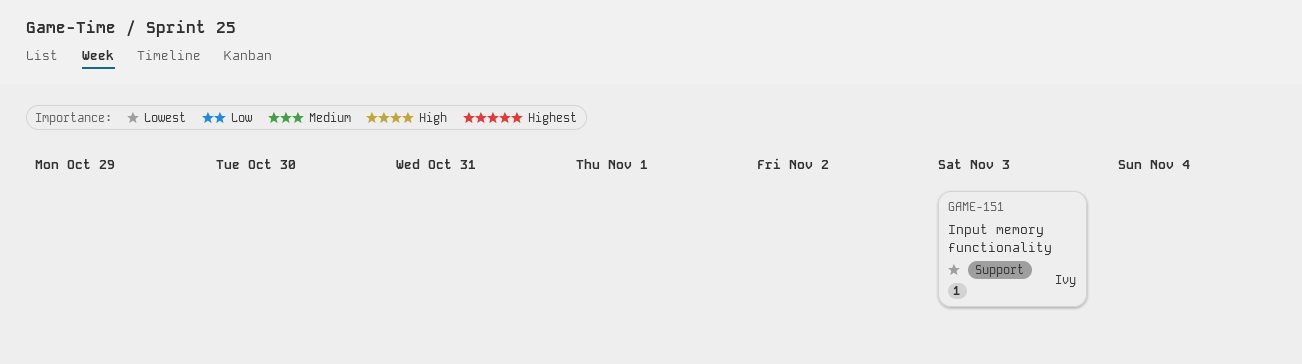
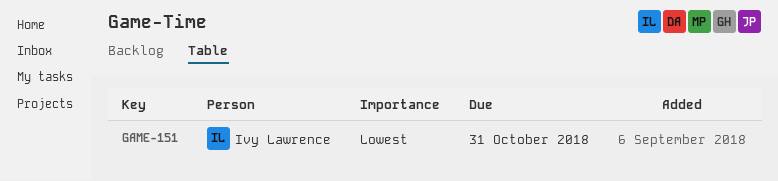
GAME-151, due: Nov 3 -> Oct 31

